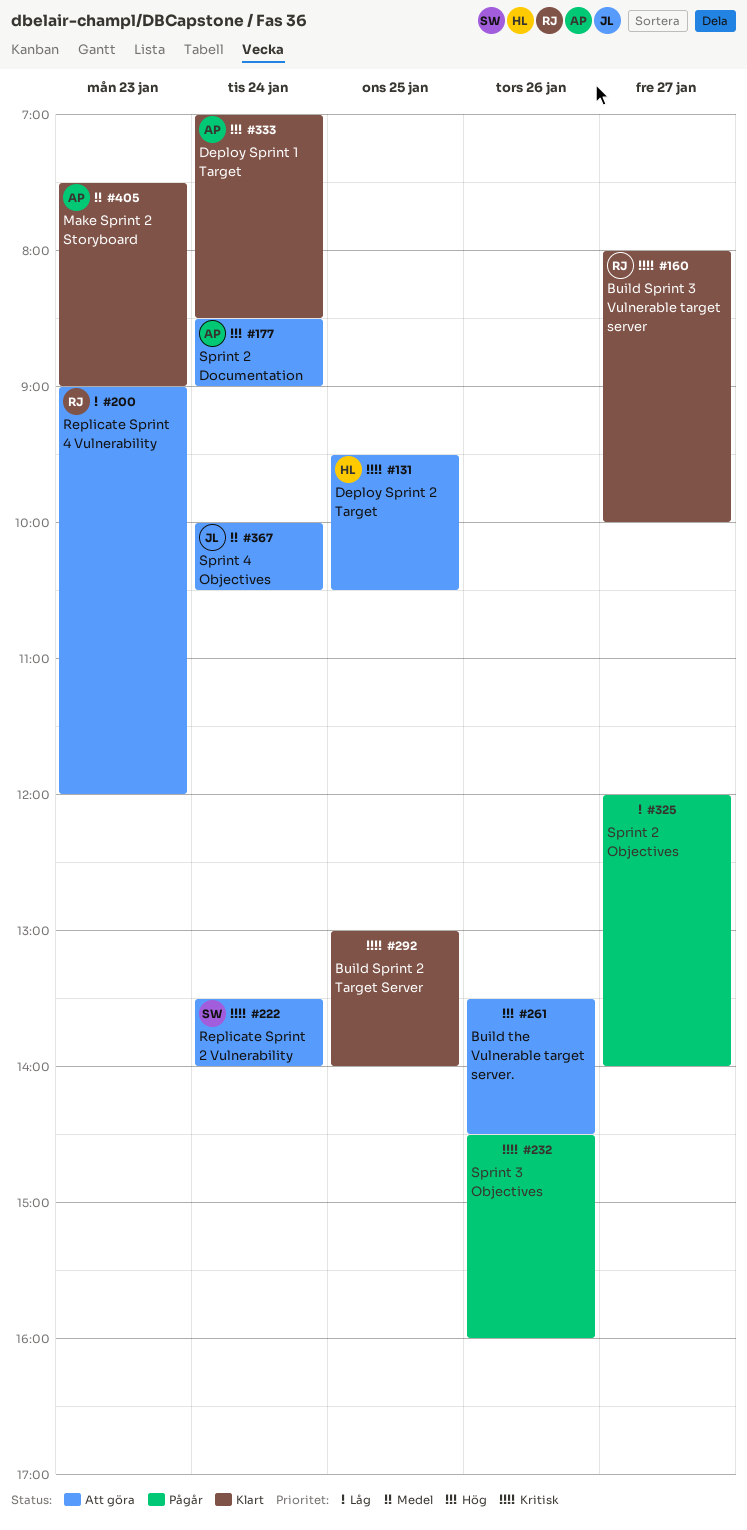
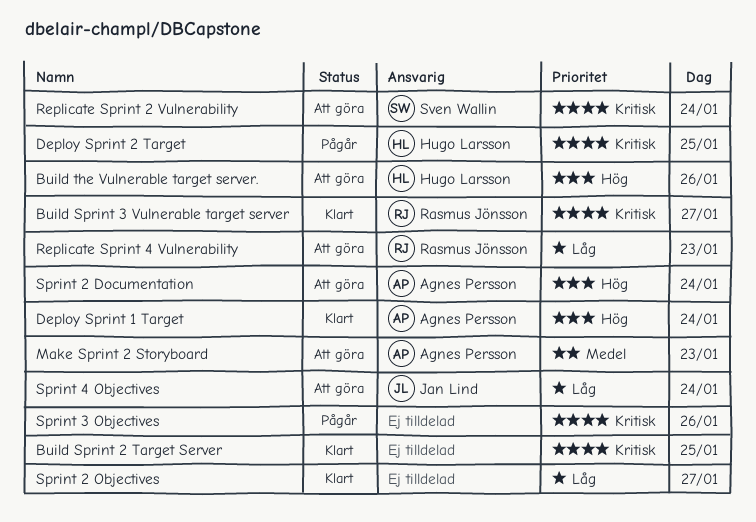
Build the Vulnerable target server., owner: none -> Hugo Larsson
Deploy Sprint 2 Target, status: Att göra -> Pågår
Make Sprint 2 Storyboard, status: Klart -> Att göra
Sprint 2 Objectives, status: Pågår -> Klart
Sprint 4 Objectives, priority: Medel -> Låg

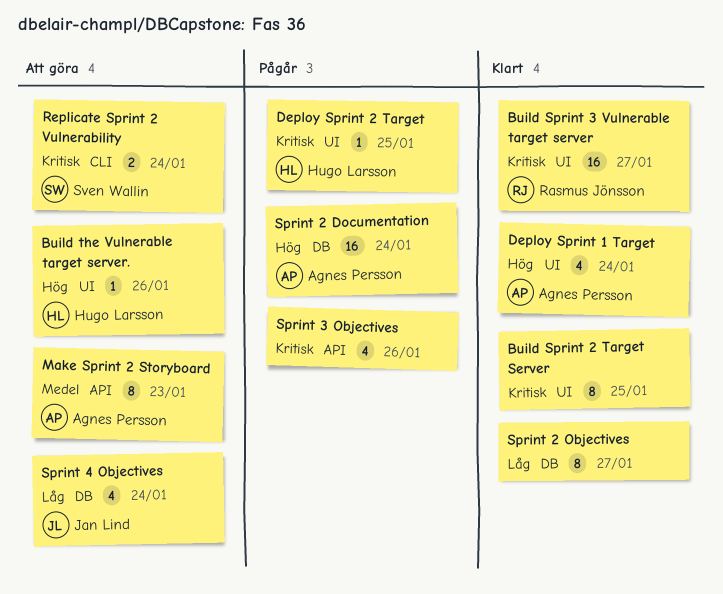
Replicate Sprint 4 Vulnerability: present -> none
Sprint 2 Documentation, status: Att göra -> Pågår

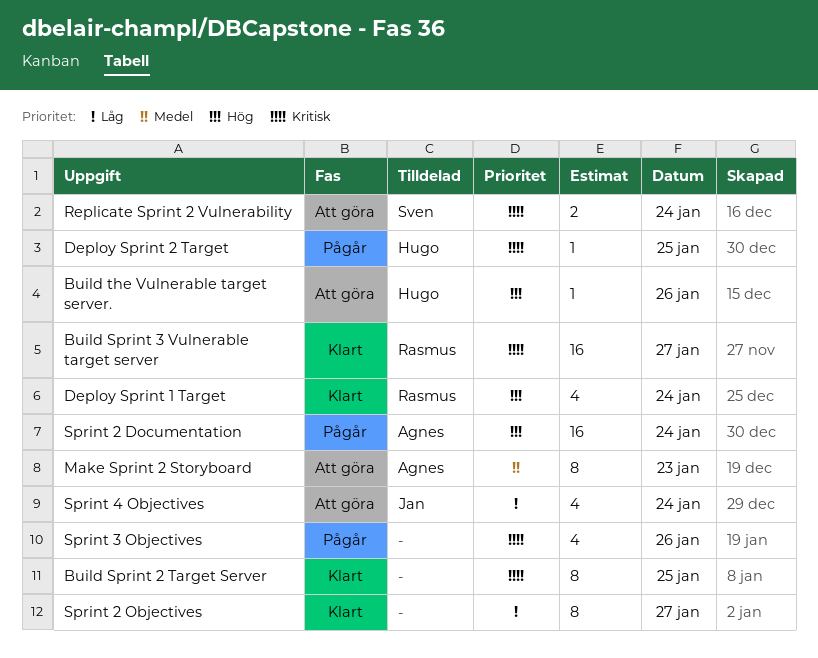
Deploy Sprint 1 Target, owner: Agnes Persson -> Rasmus Jönsson

